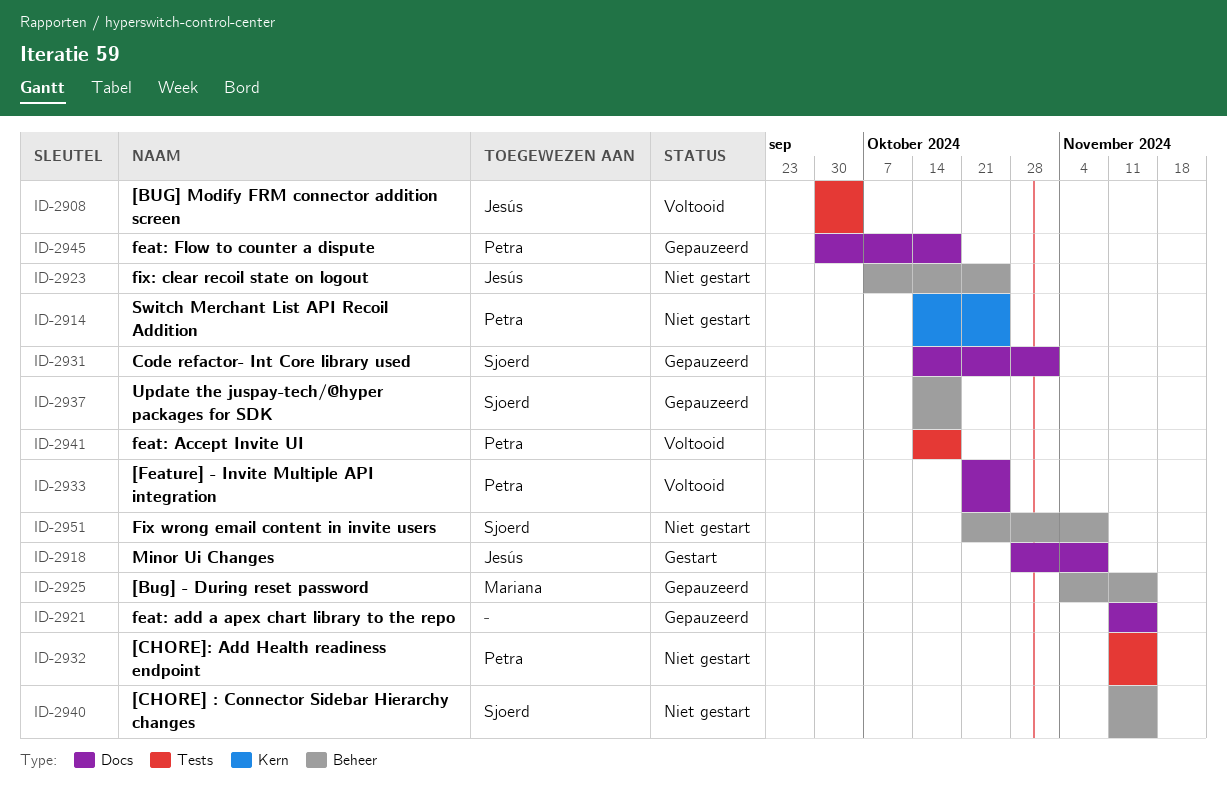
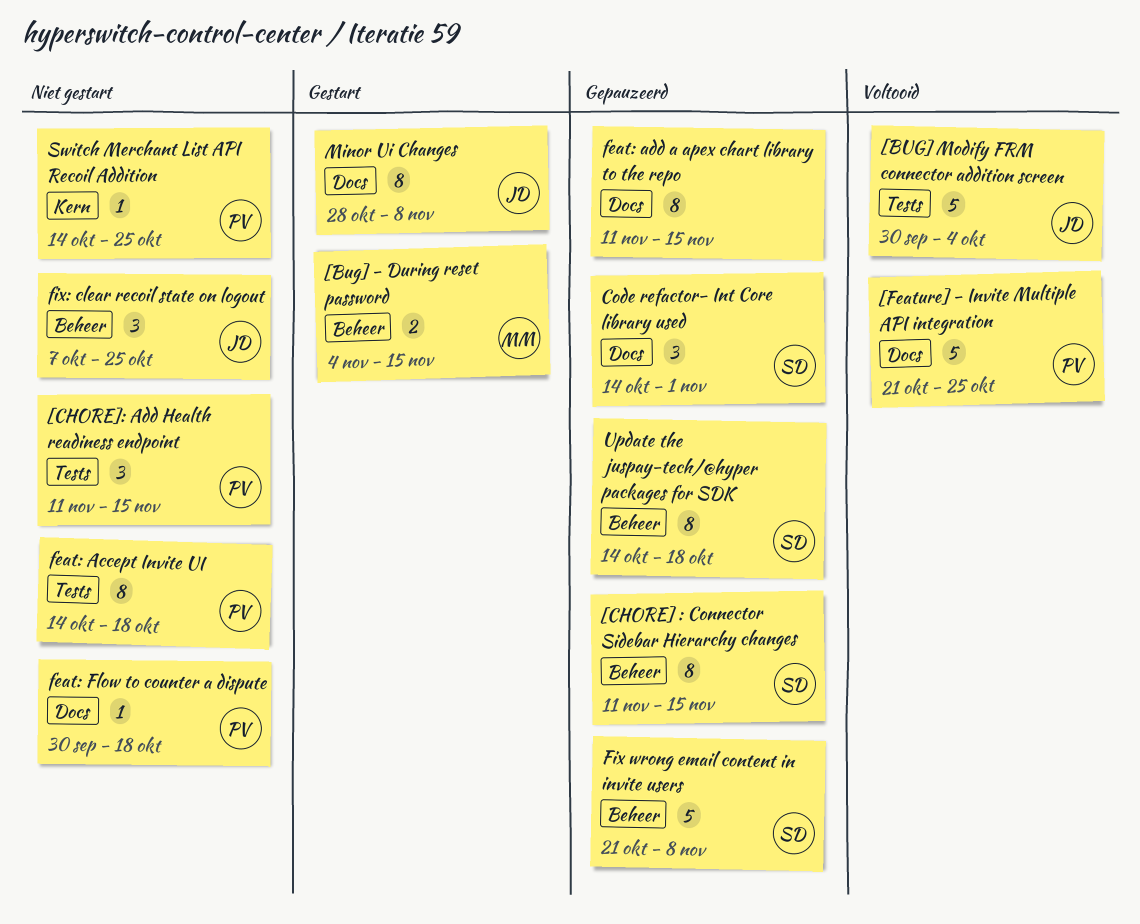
[Bug] - During reset password, status: Gepauzeerd -> Gestart
[CHORE] : Connector Sidebar Hierarchy changes, status: Niet gestart -> Gepauzeerd
feat: Accept Invite UI, status: Voltooid -> Niet gestart
feat: Flow to counter a dispute, status: Gepauzeerd -> Niet gestart
Fix wrong email content in invite users, status: Niet gestart -> Gepauzeerd

